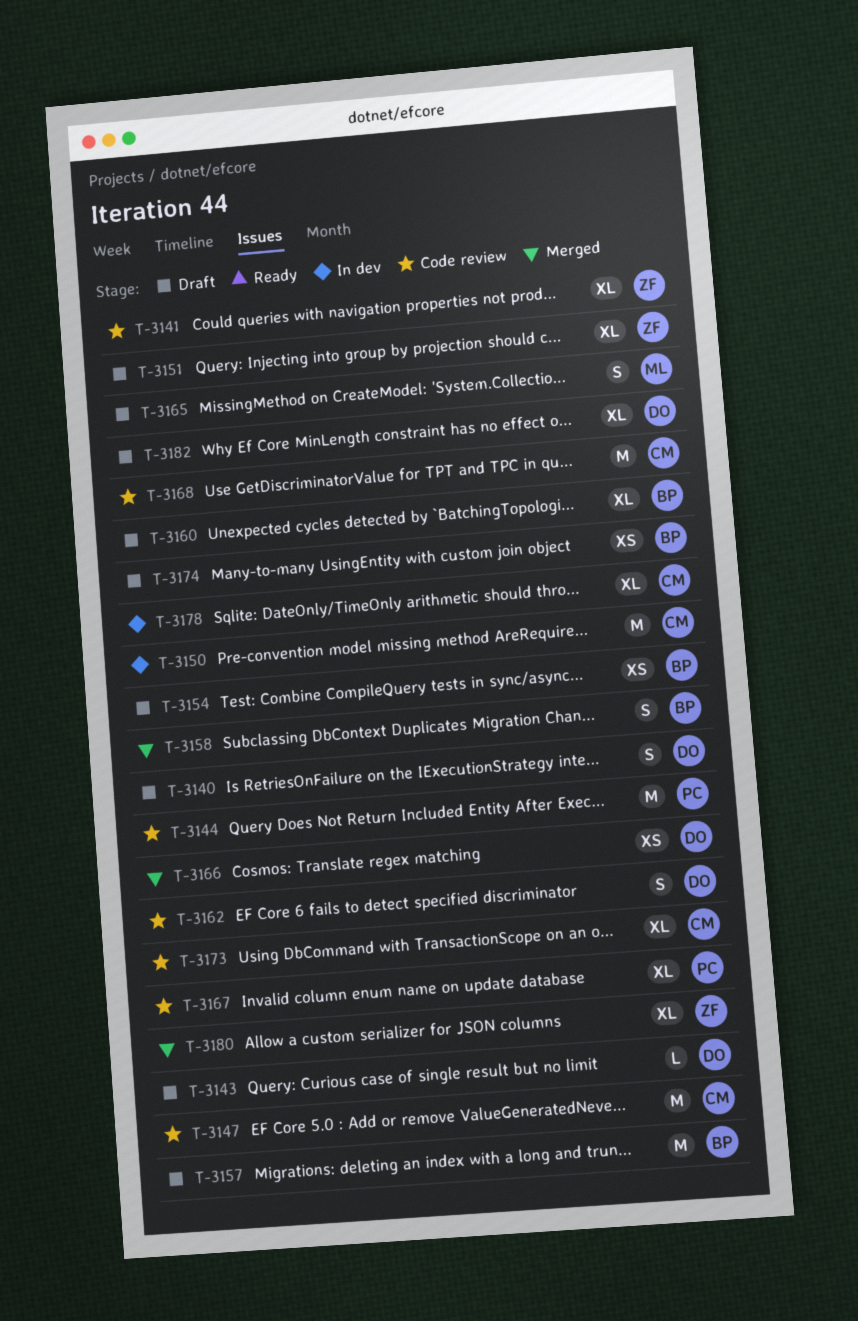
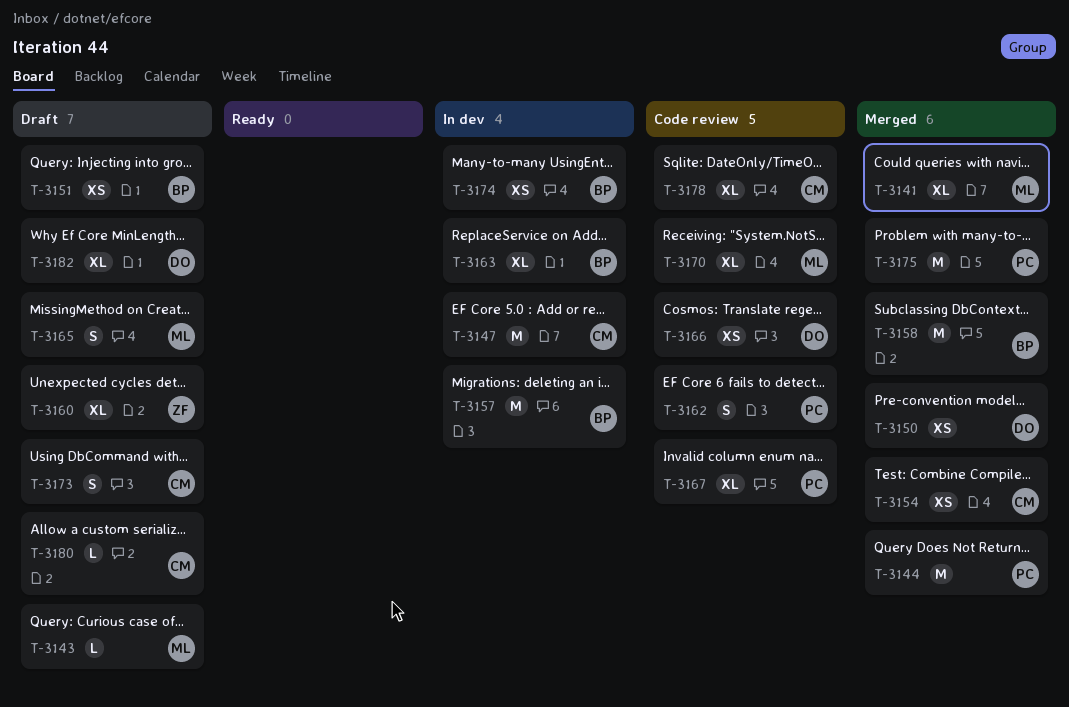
T-3140: present -> none
T-3141, status: Code review -> Merged
T-3141, owner: ZF -> ML
T-3143, owner: DO -> ML
T-3144, status: Code review -> Merged
T-3147, status: Code review -> In dev
T-3150, status: In dev -> Merged
T-3150, owner: CM -> DO
T-3150, estimate: M -> XS
T-3151, owner: ZF -> BP
T-3151, estimate: XL -> XS
T-3154, status: Draft -> Merged
T-3154, owner: BP -> CM
T-3157, status: Draft -> In dev
T-3158, estimate: S -> M
T-3160, owner: BP -> ZF
T-3162, owner: DO -> PC
T-3163: none -> present
T-3166, status: Merged -> Code review
T-3168: present -> none
T-3170: none -> present
T-3173, status: Code review -> Draft
T-3173, estimate: XL -> S
T-3174, status: Draft -> In dev
T-3175: none -> present
T-3178, status: In dev -> Code review
T-3180, status: Merged -> Draft
T-3180, owner: ZF -> CM
T-3180, estimate: XL -> L

